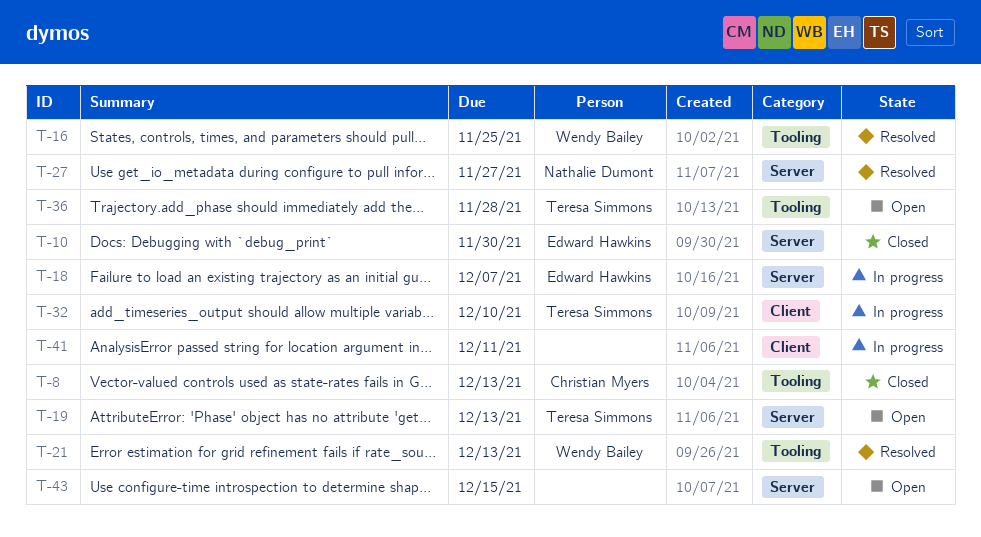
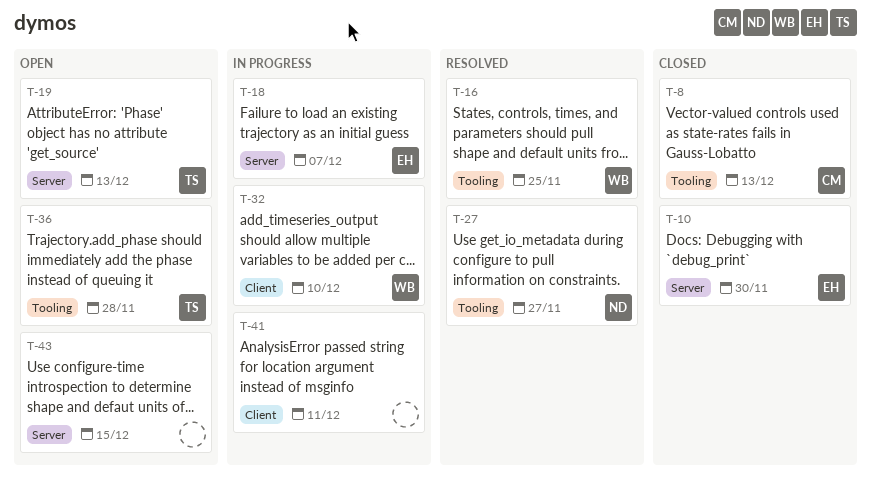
T-21: present -> none
T-27, label: Server -> Tooling
T-32, owner: Teresa Simmons -> Wendy Bailey

